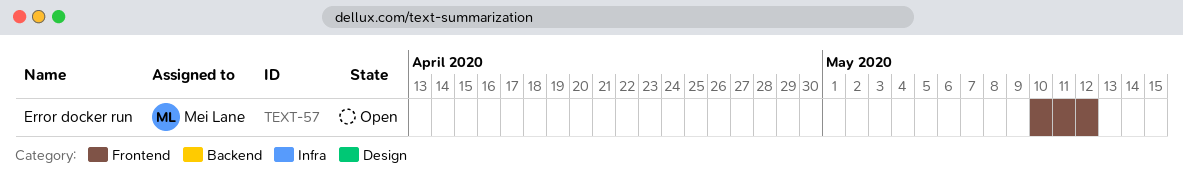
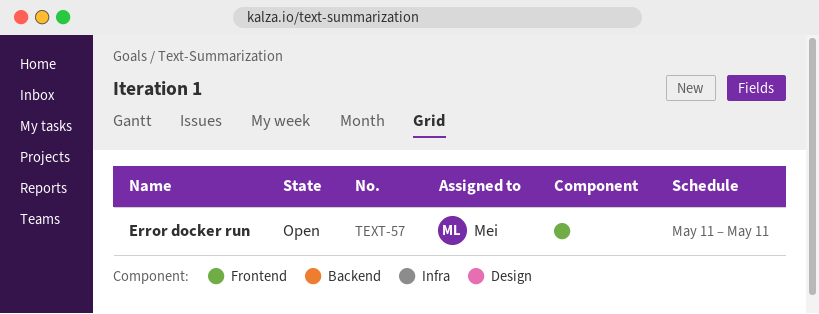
TEXT-57, start: May 10 -> May 11
TEXT-57, due: May 12 -> May 11

